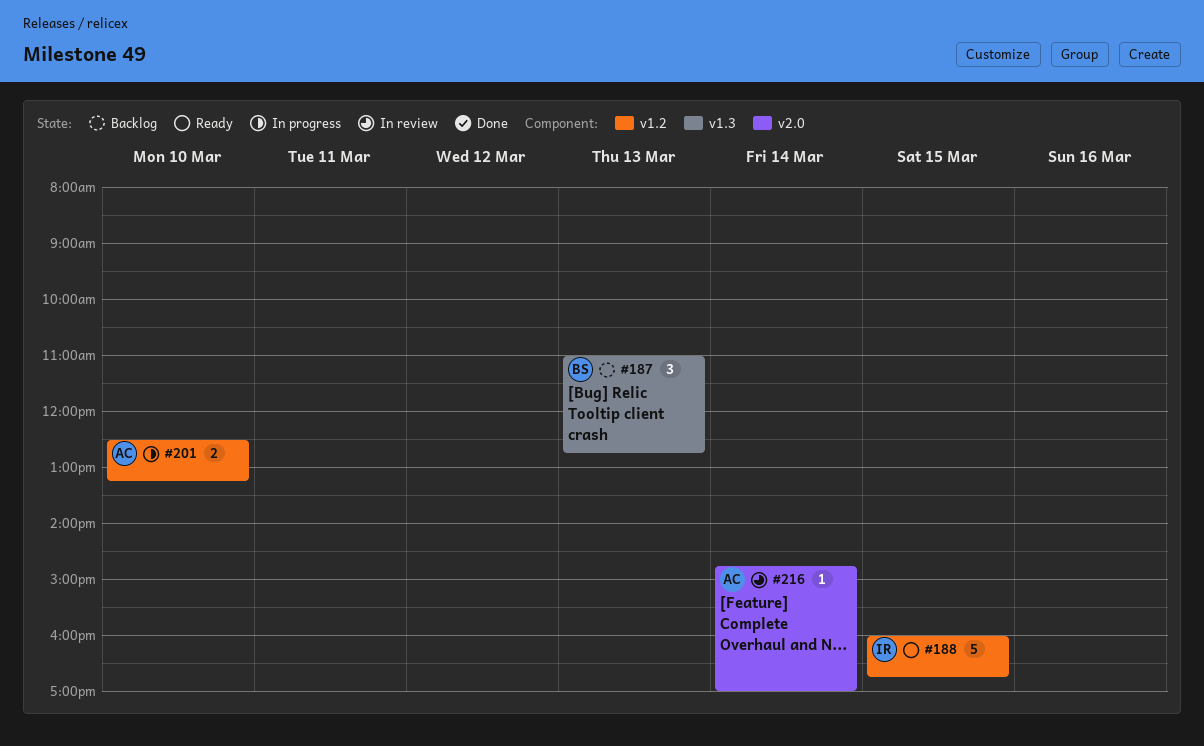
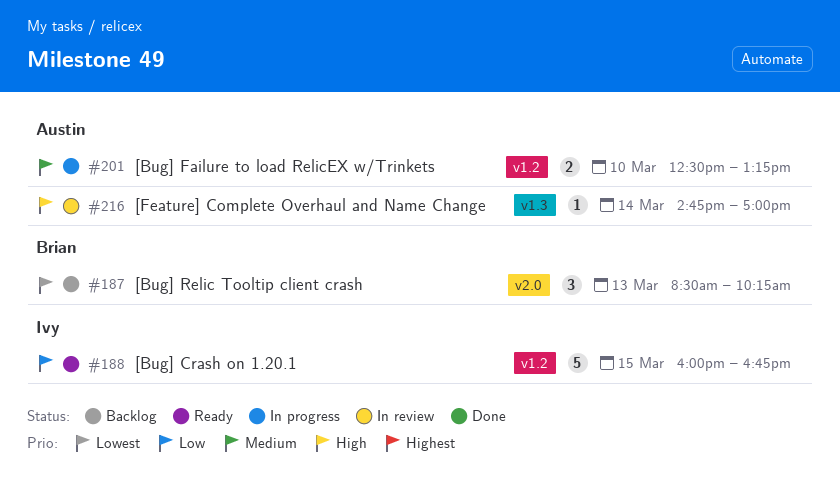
#187, label: v1.3 -> v2.0
#187, begins: 11:00 -> 08:30
#187, ends: 12:45 -> 10:15
#216, label: v2.0 -> v1.3

